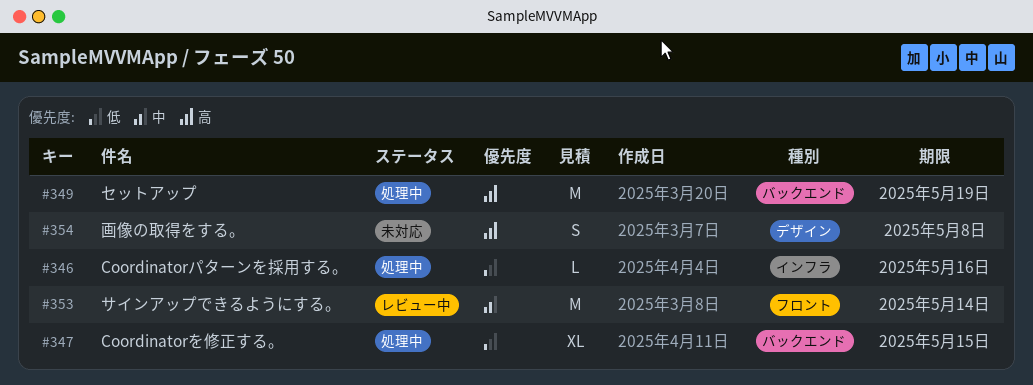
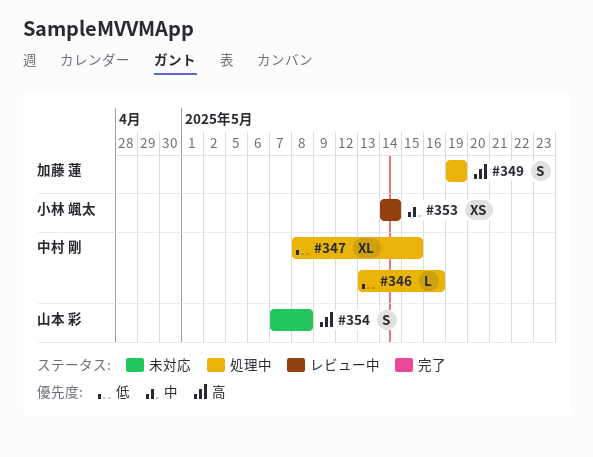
#349, estimate: M -> S
#353, estimate: M -> XS

